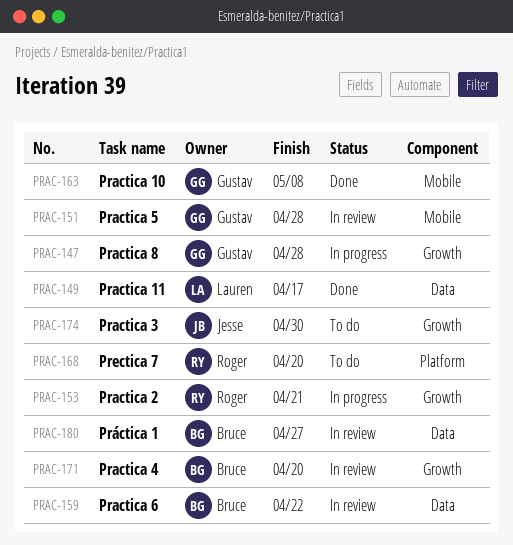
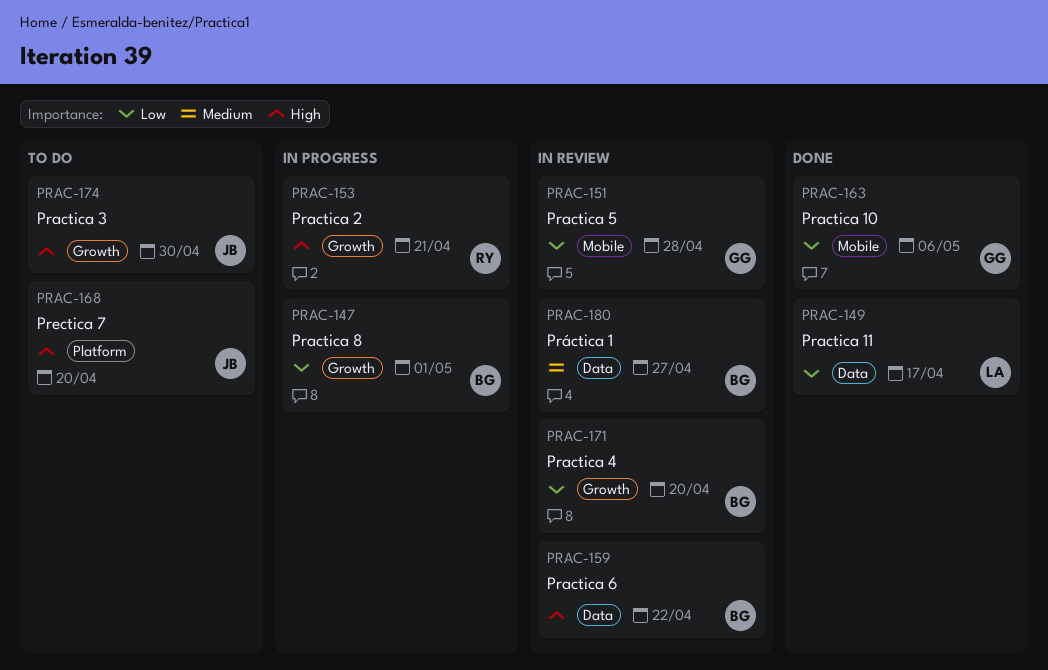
PRAC-147, owner: Gustav -> Bruce
PRAC-147, due: Apr 28 -> May 1
PRAC-163, due: May 8 -> May 6
PRAC-168, owner: Roger -> Jesse

